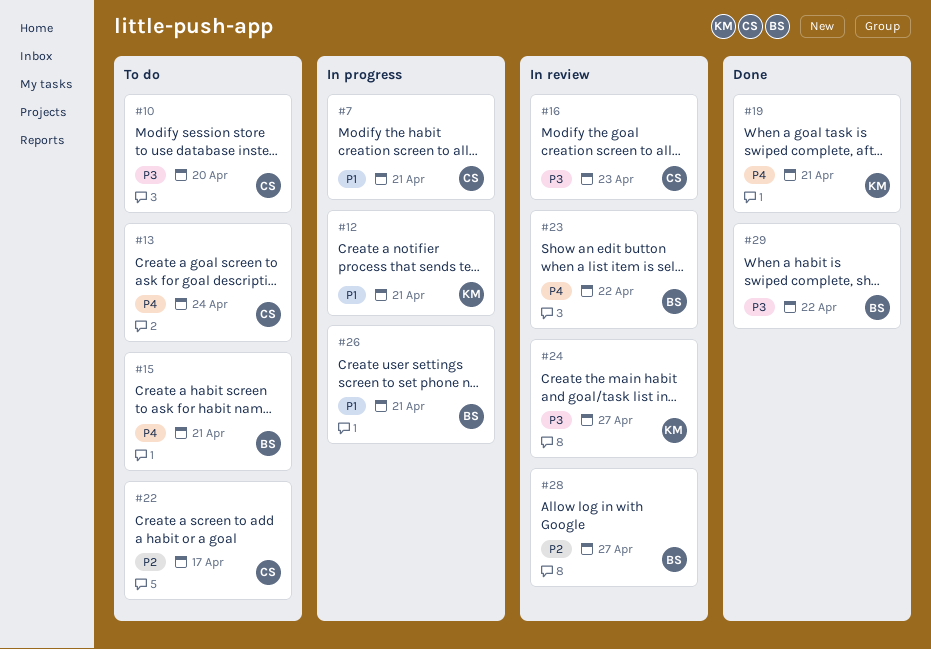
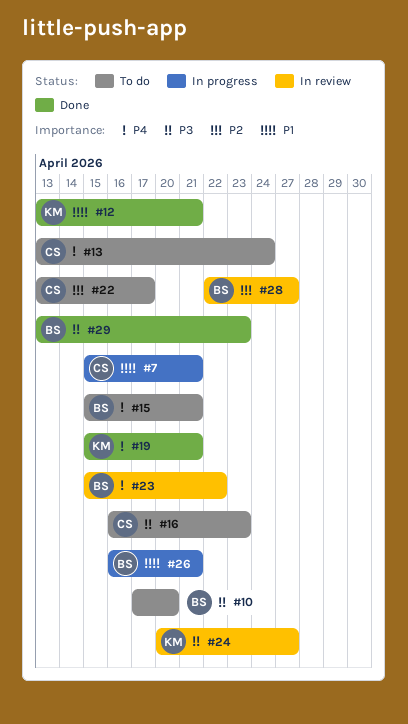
#10, owner: CS -> BS
#12, status: In progress -> Done
#16, status: In review -> To do
#29, due: Apr 22 -> Apr 23

